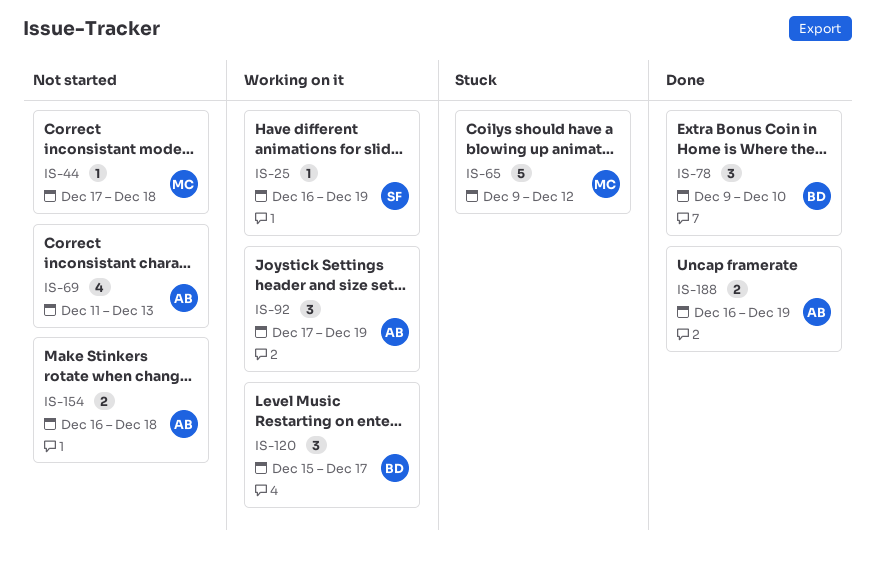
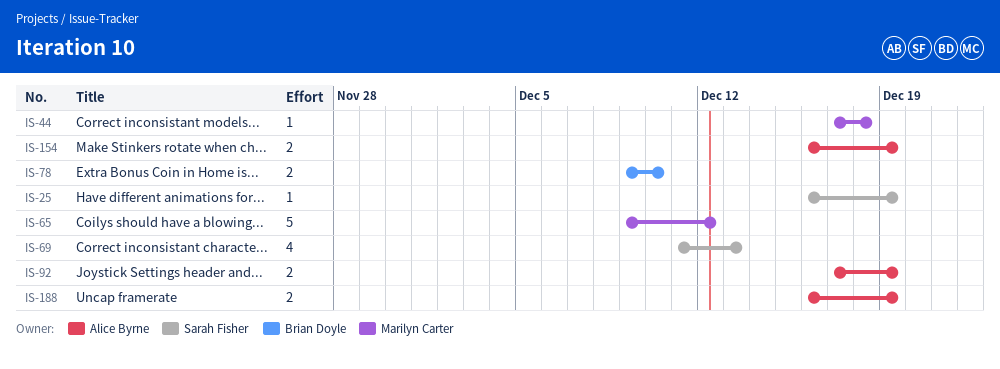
IS-69, owner: Alice Byrne -> Sarah Fisher
IS-78, estimate: 3 -> 2
IS-92, estimate: 3 -> 2
IS-120: present -> none
IS-154, due: Dec 18 -> Dec 19

